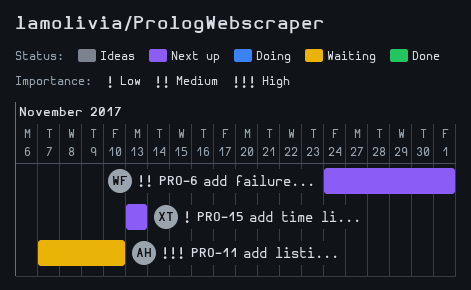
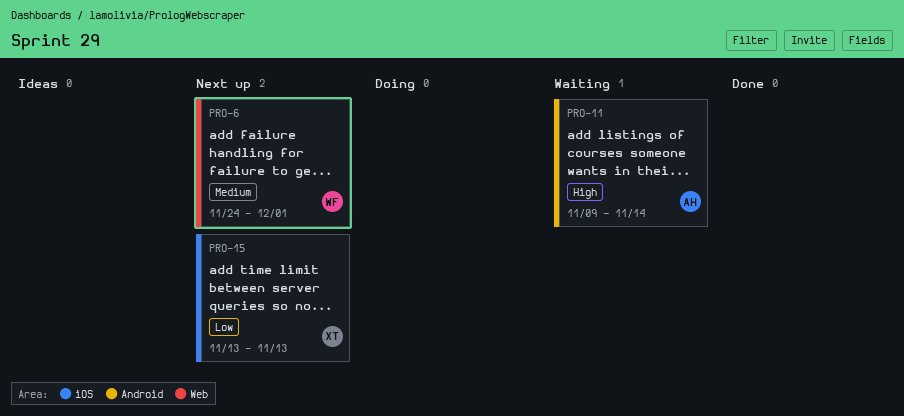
PRO-11, start: Nov 7 -> Nov 9
PRO-11, due: Nov 10 -> Nov 14

